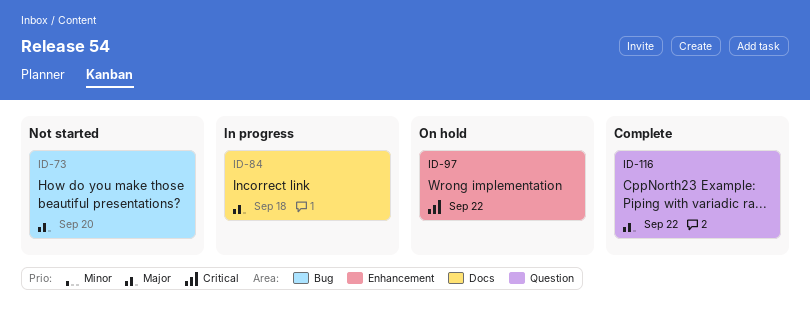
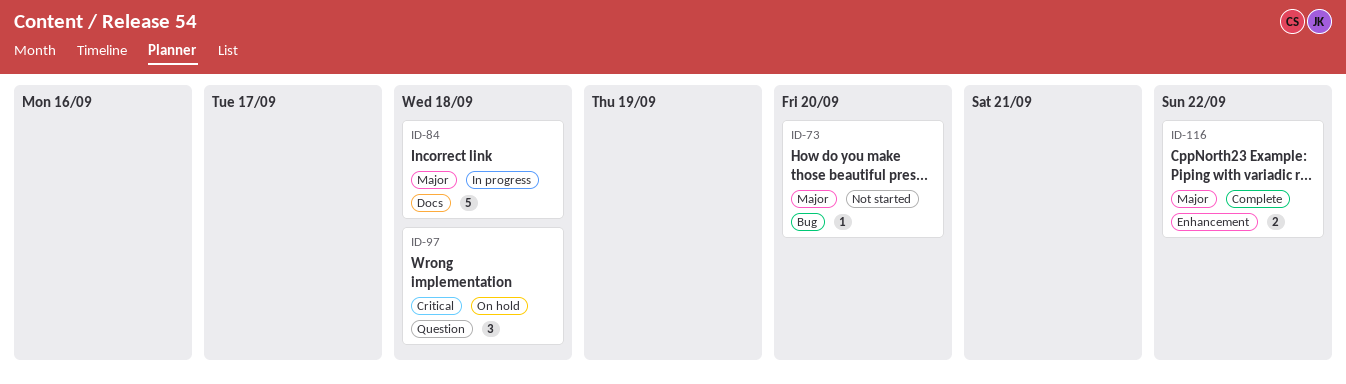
ID-97, label: Enhancement -> Question
ID-97, due: Sep 22 -> Sep 18
ID-116, label: Question -> Enhancement

